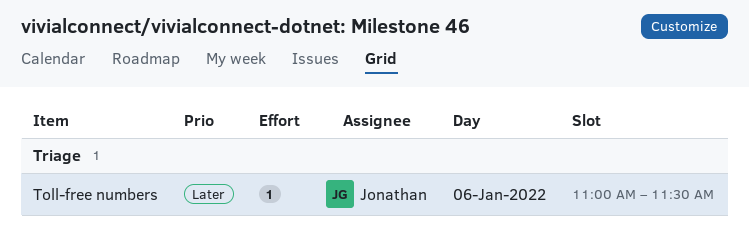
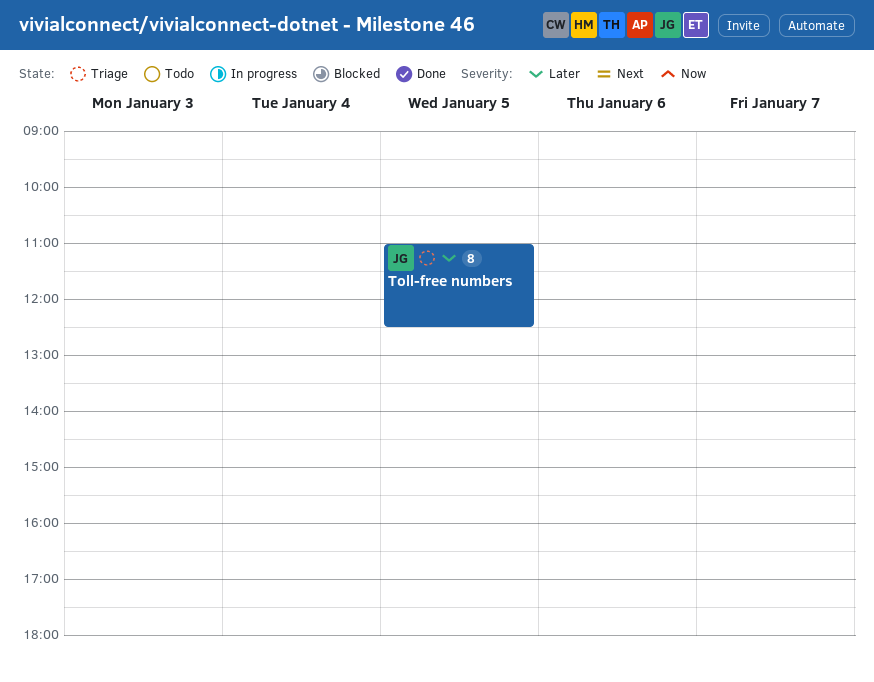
Toll-free numbers, estimate: 1 -> 8
Toll-free numbers, day: Jan 6 -> Jan 5
Toll-free numbers, ends: 11:30 -> 12:30

